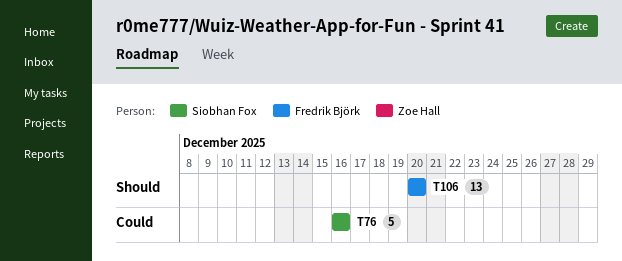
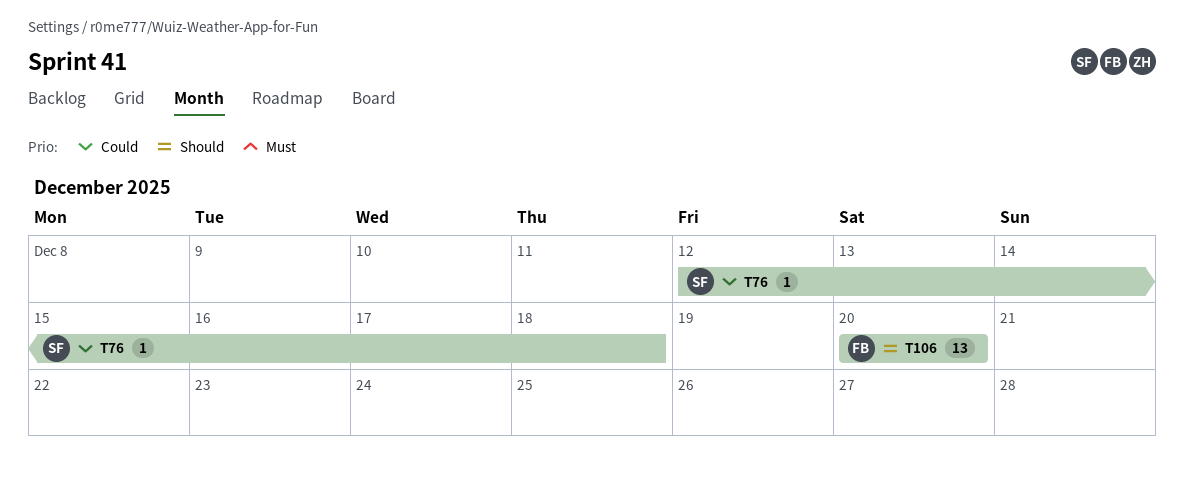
T76, estimate: 5 -> 1
T76, start: Dec 16 -> Dec 12
T76, due: Dec 16 -> Dec 18

